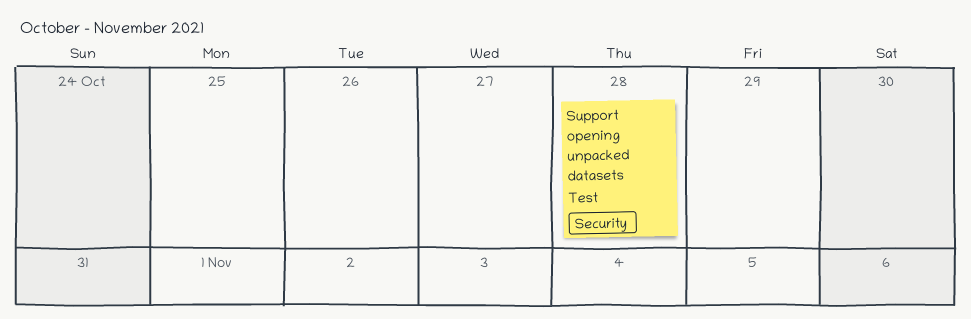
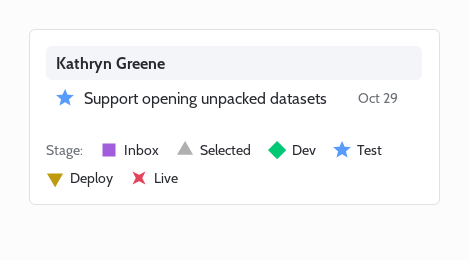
Support opening unpacked datasets, due: Oct 28 -> Oct 29

